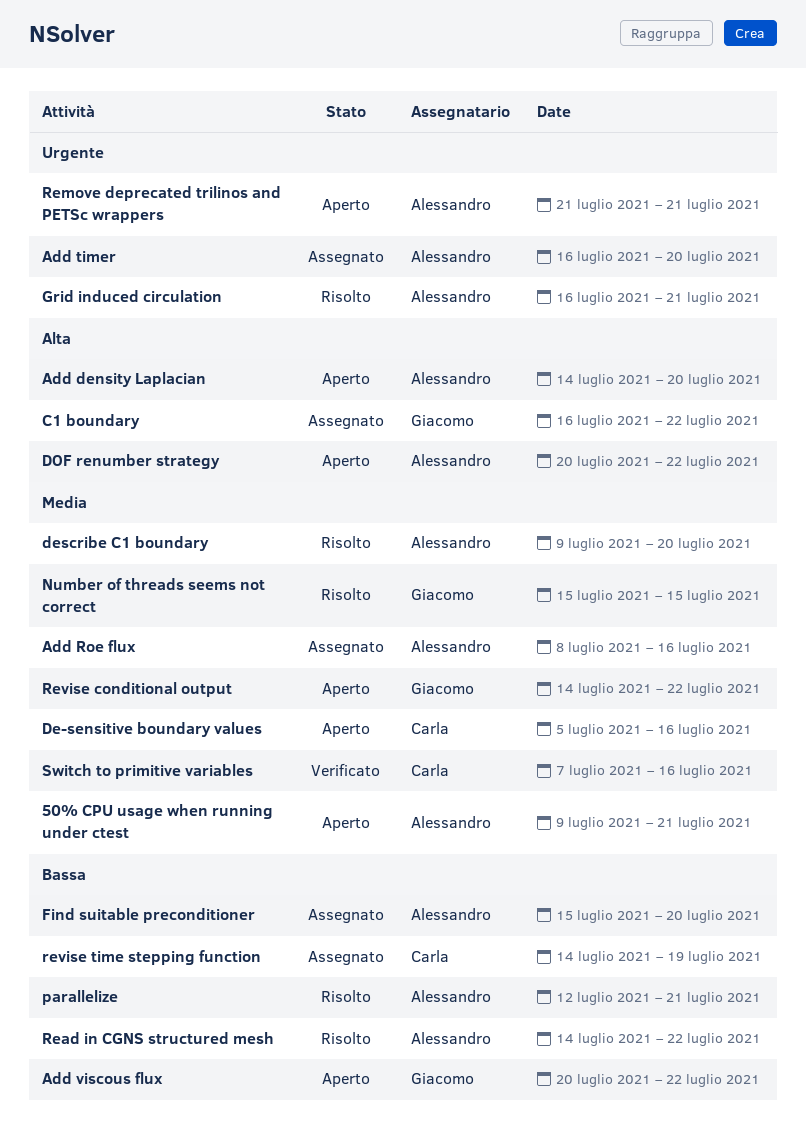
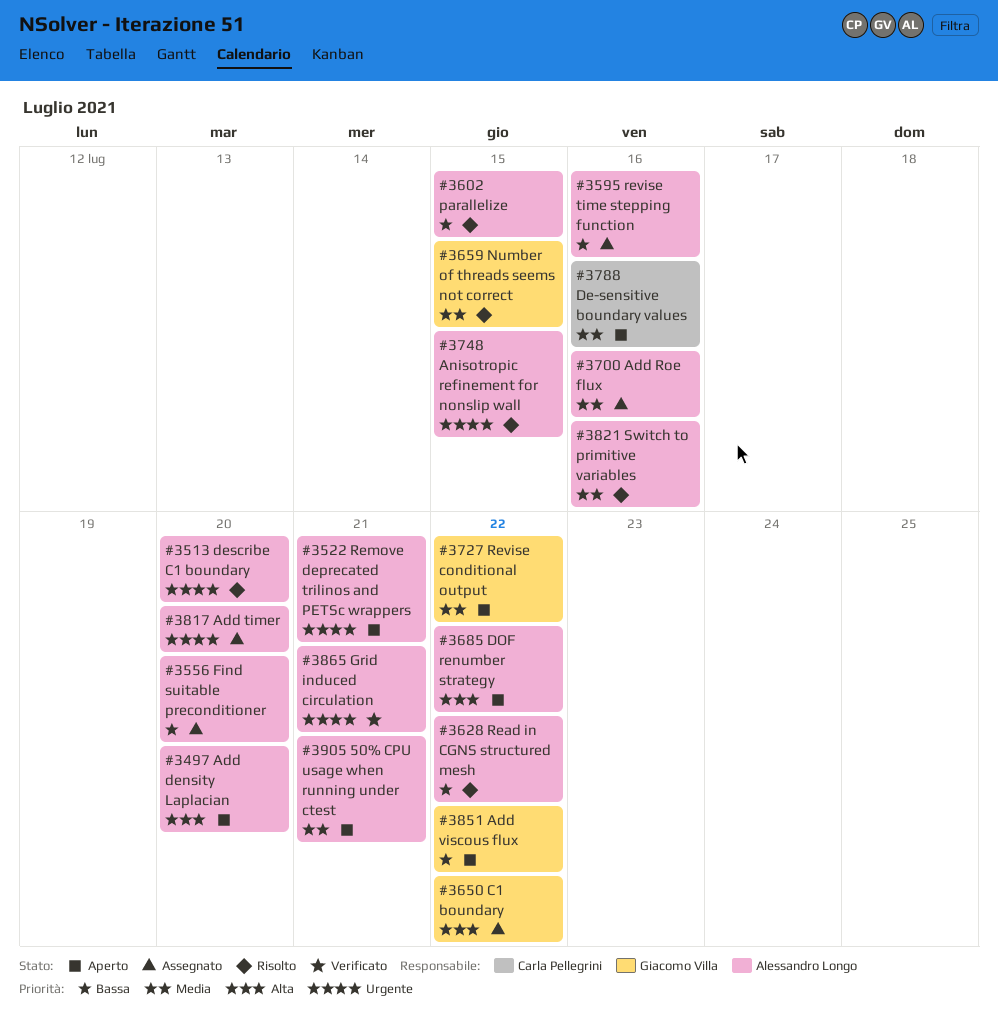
Anisotropic refinement for nonslip wall: none -> present
describe C1 boundary, priority: Media -> Urgente
Grid induced circulation, status: Risolto -> Verificato
parallelize, due: Jul 21 -> Jul 15
revise time stepping function, owner: Carla Pellegrini -> Alessandro Longo
revise time stepping function, due: Jul 19 -> Jul 16
Switch to primitive variables, status: Verificato -> Risolto
Switch to primitive variables, owner: Carla Pellegrini -> Alessandro Longo

